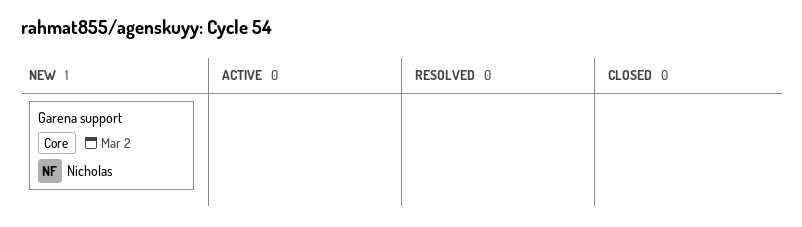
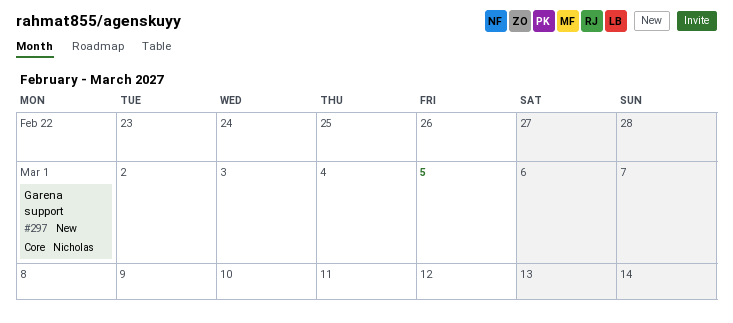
Garena support, due: Mar 2 -> Mar 1

